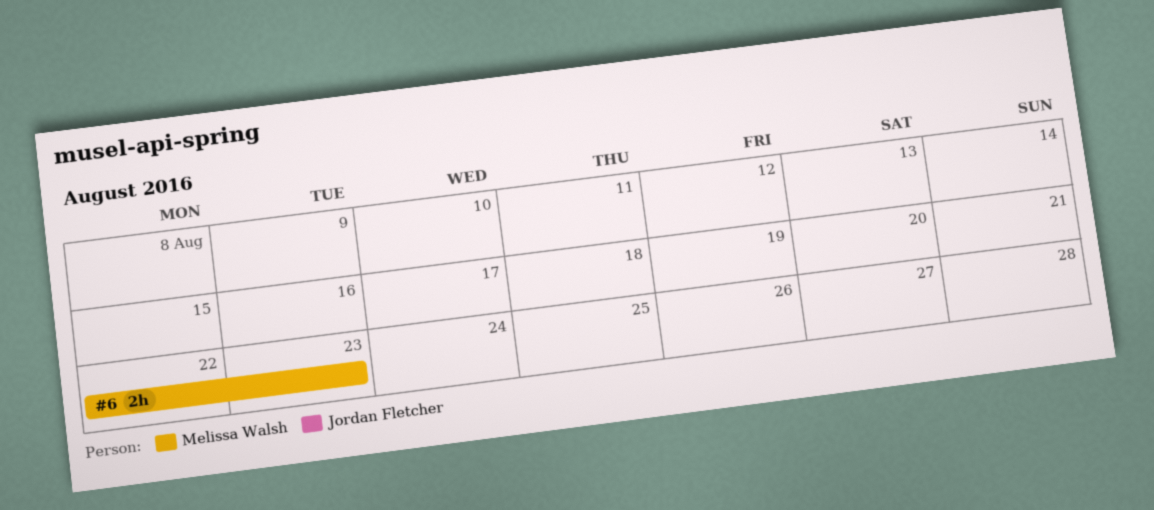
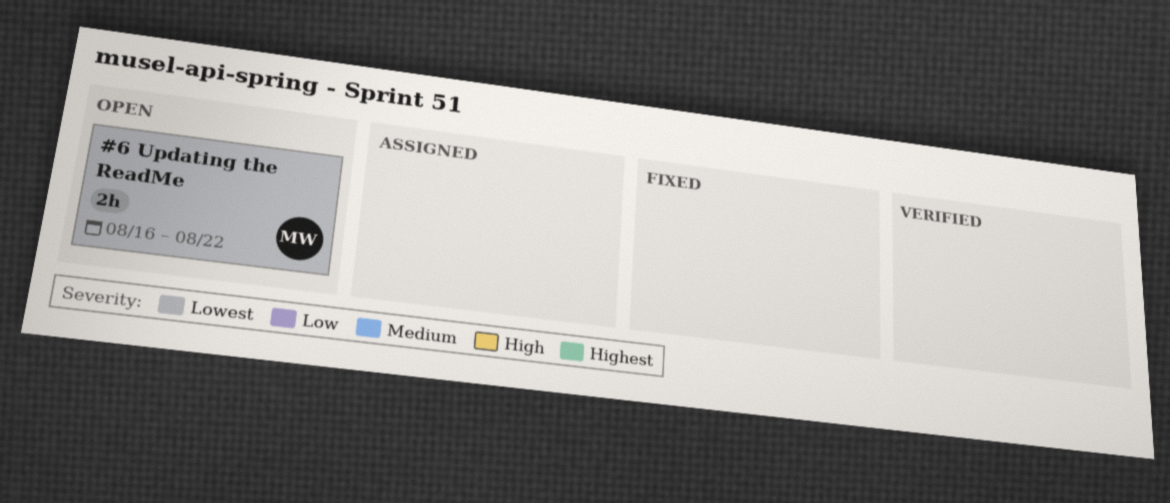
#6, start: Aug 22 -> Aug 16
#6, due: Aug 23 -> Aug 22

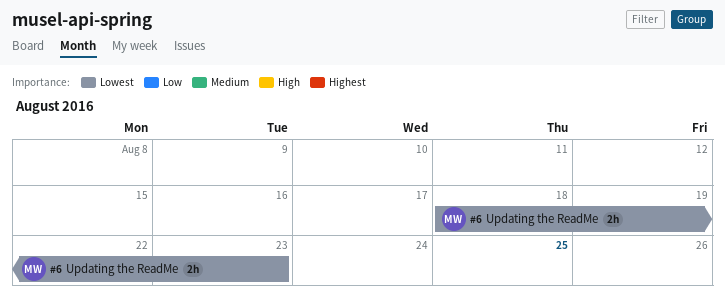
#6, start: Aug 16 -> Aug 18
#6, due: Aug 22 -> Aug 23

